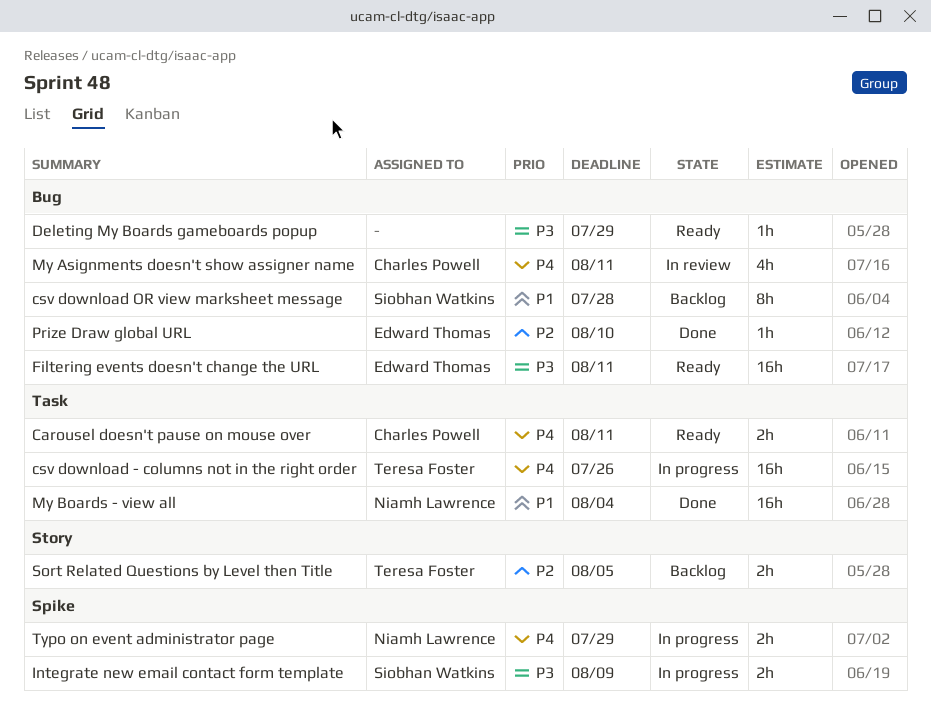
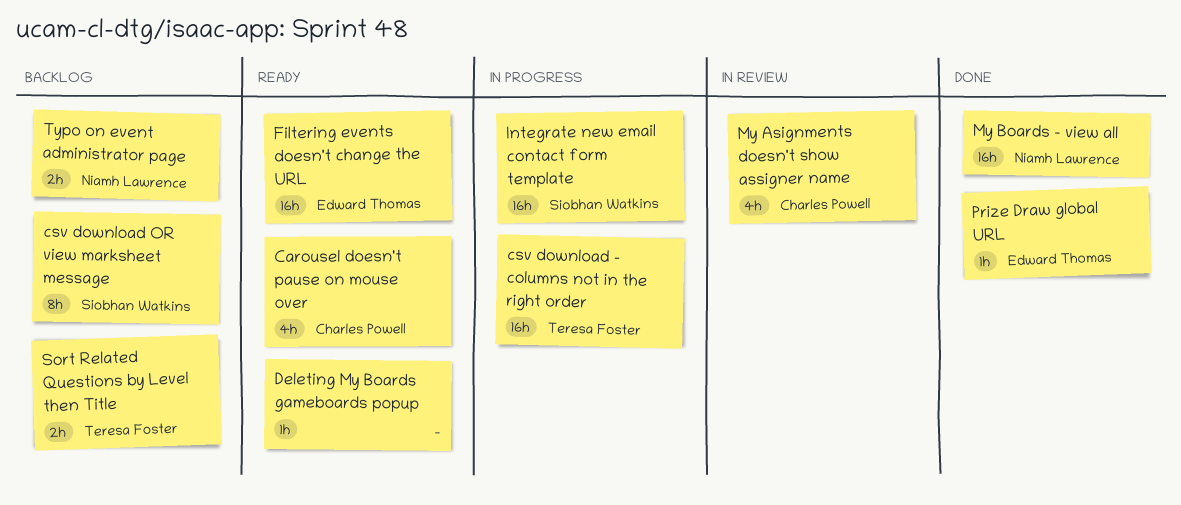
Carousel doesn't pause on mouse over, estimate: 2h -> 4h
Integrate new email contact form template, estimate: 2h -> 16h
Typo on event administrator page, status: In progress -> Backlog

